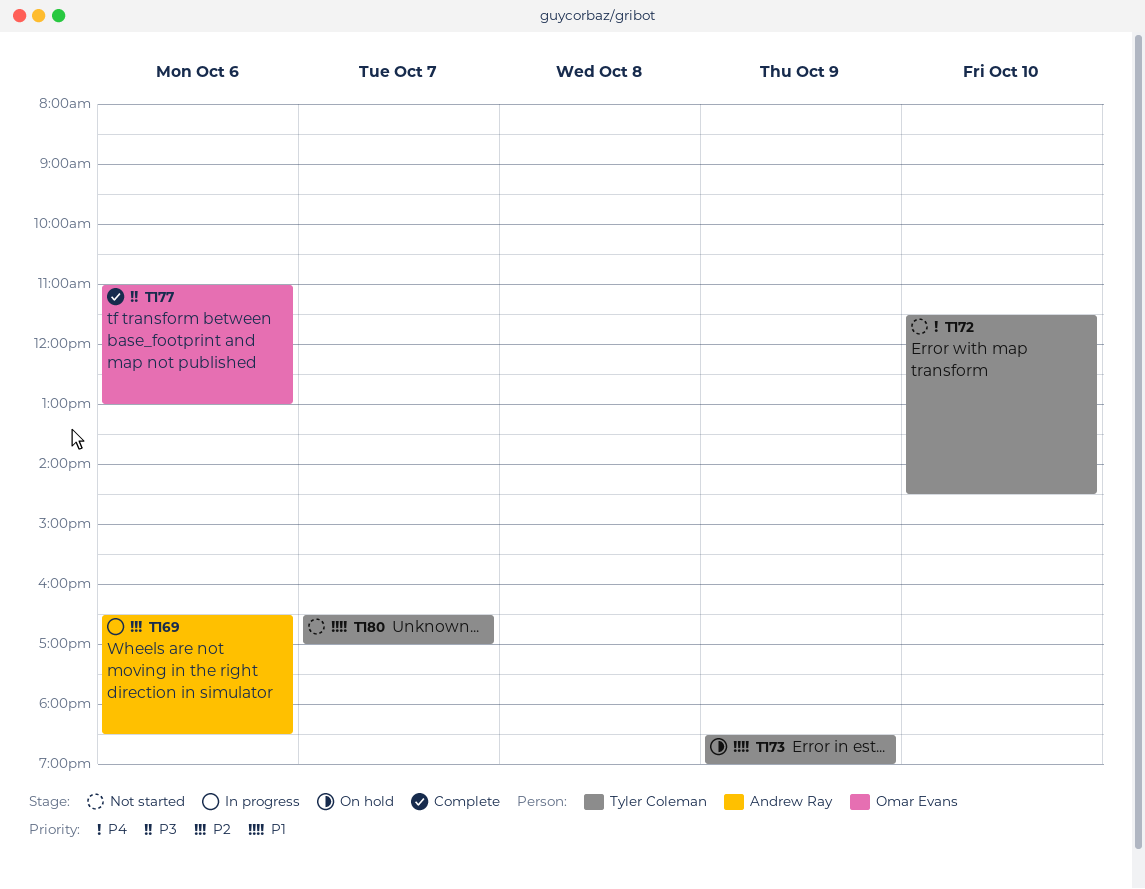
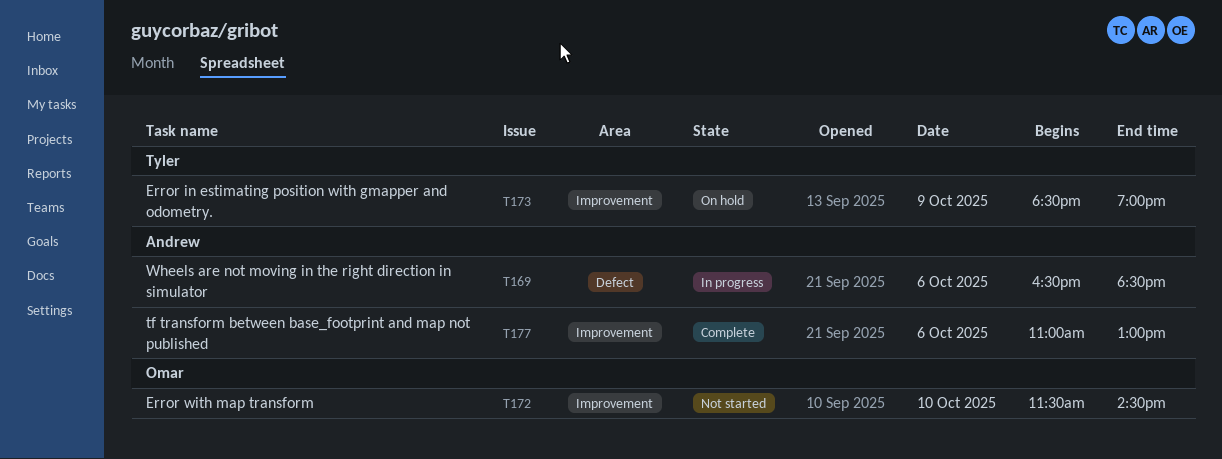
T172, owner: Tyler Coleman -> Omar Evans
T177, owner: Omar Evans -> Andrew Ray
T180: present -> none

